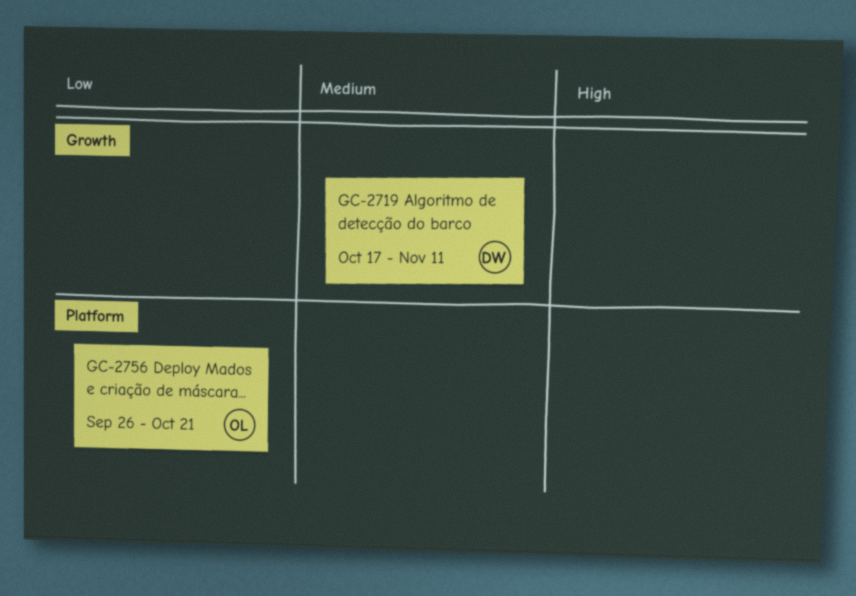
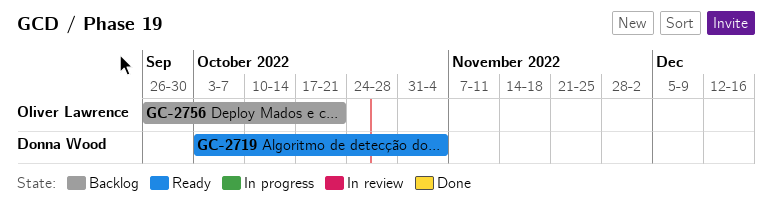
GC-2719, start: Oct 17 -> Oct 3
GC-2719, due: Nov 11 -> Nov 4

